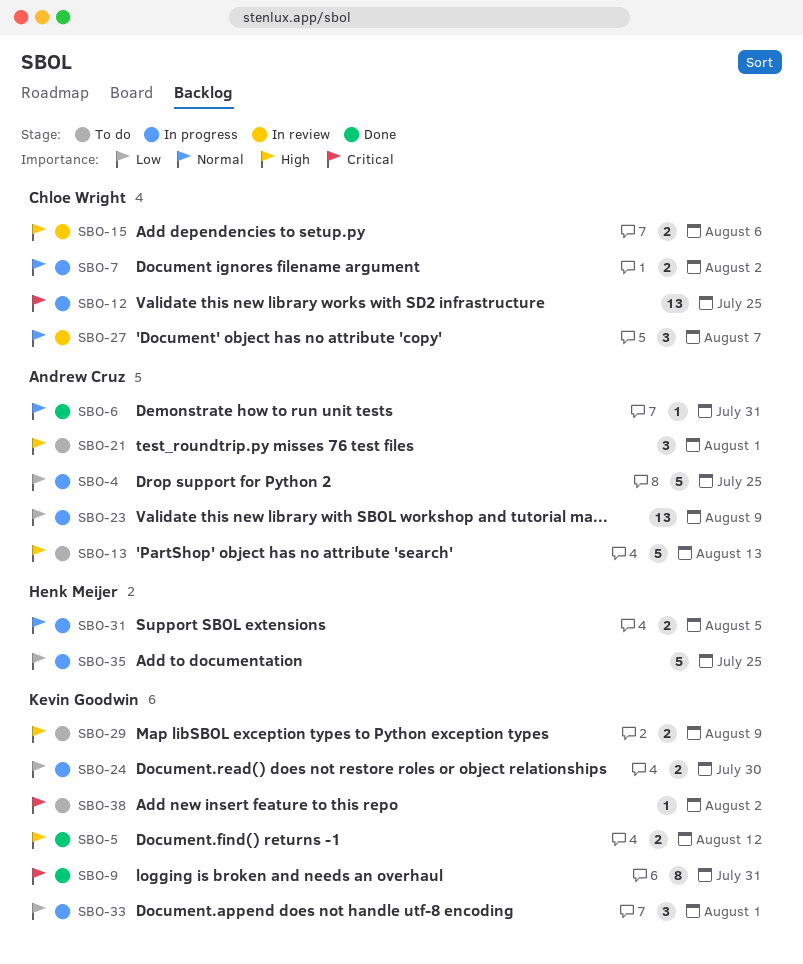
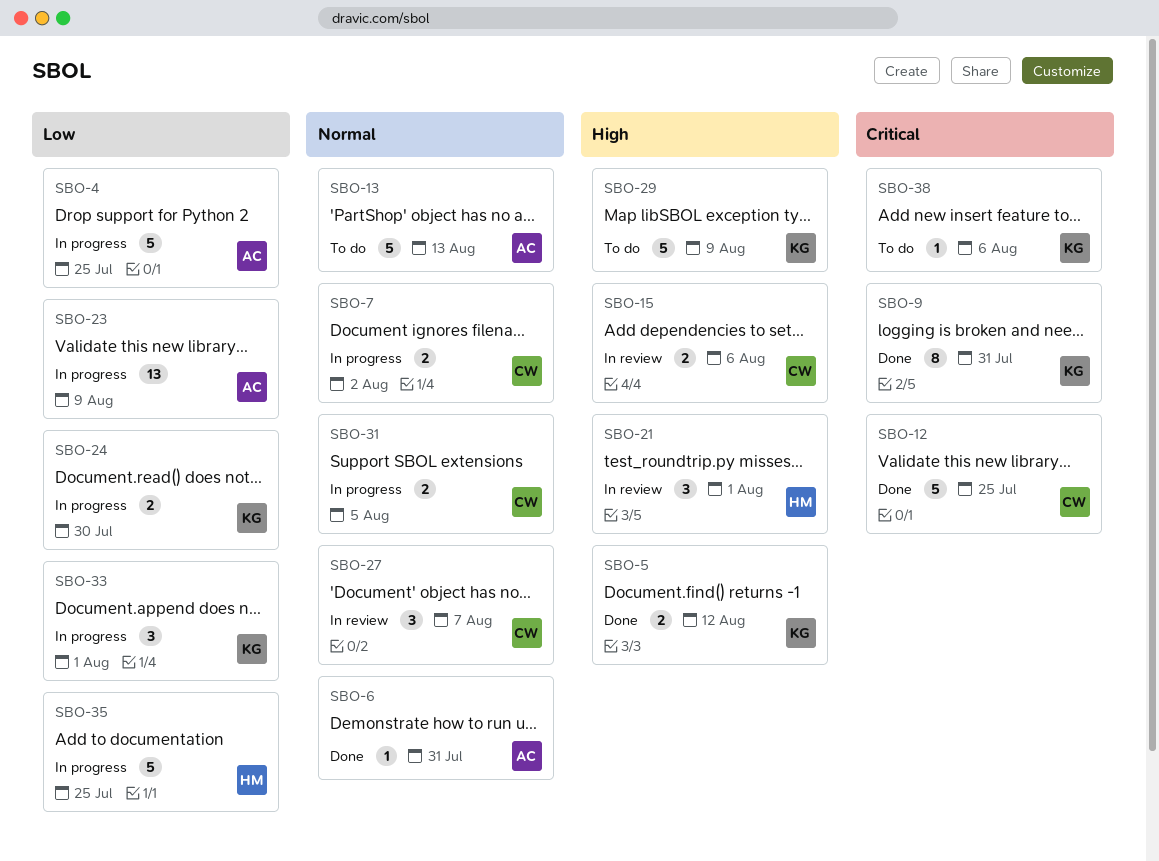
SBO-12, status: In progress -> Done
SBO-12, estimate: 13 -> 5
SBO-13, priority: High -> Normal
SBO-21, status: To do -> In review
SBO-21, owner: Andrew Cruz -> Henk Meijer
SBO-29, estimate: 2 -> 5
SBO-31, owner: Henk Meijer -> Chloe Wright
SBO-38, due: Aug 2 -> Aug 6

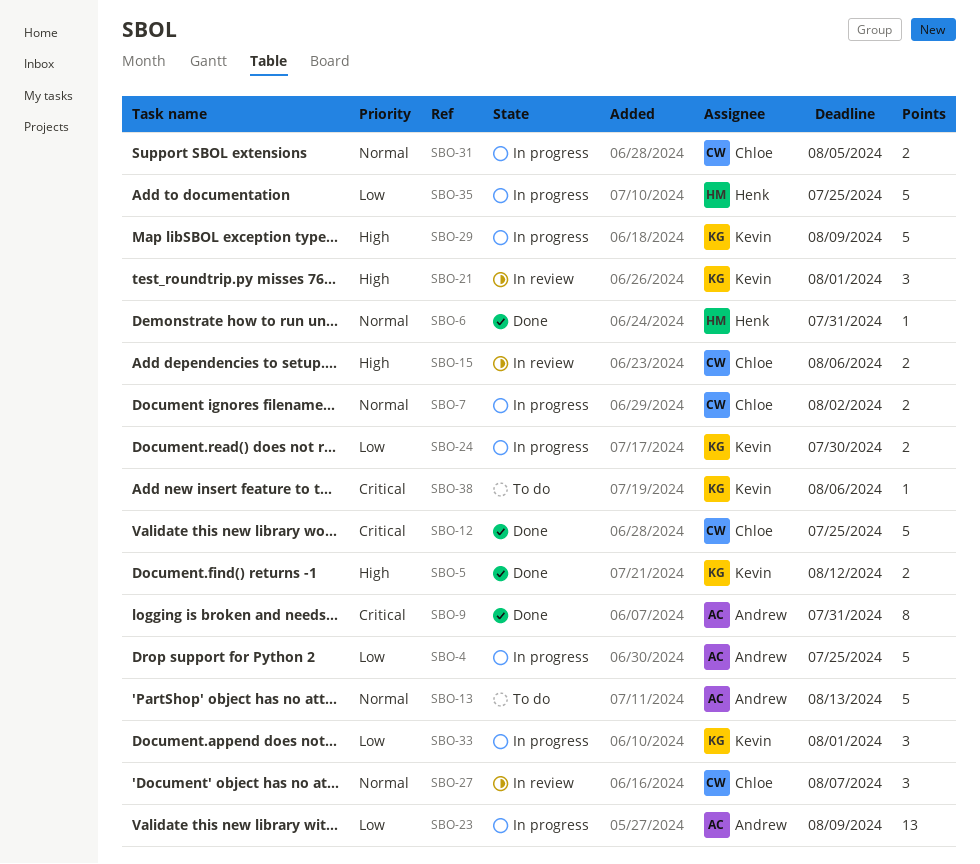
SBO-6, owner: Andrew -> Henk
SBO-9, owner: Kevin -> Andrew
SBO-21, owner: Henk -> Kevin
SBO-29, status: To do -> In progress

